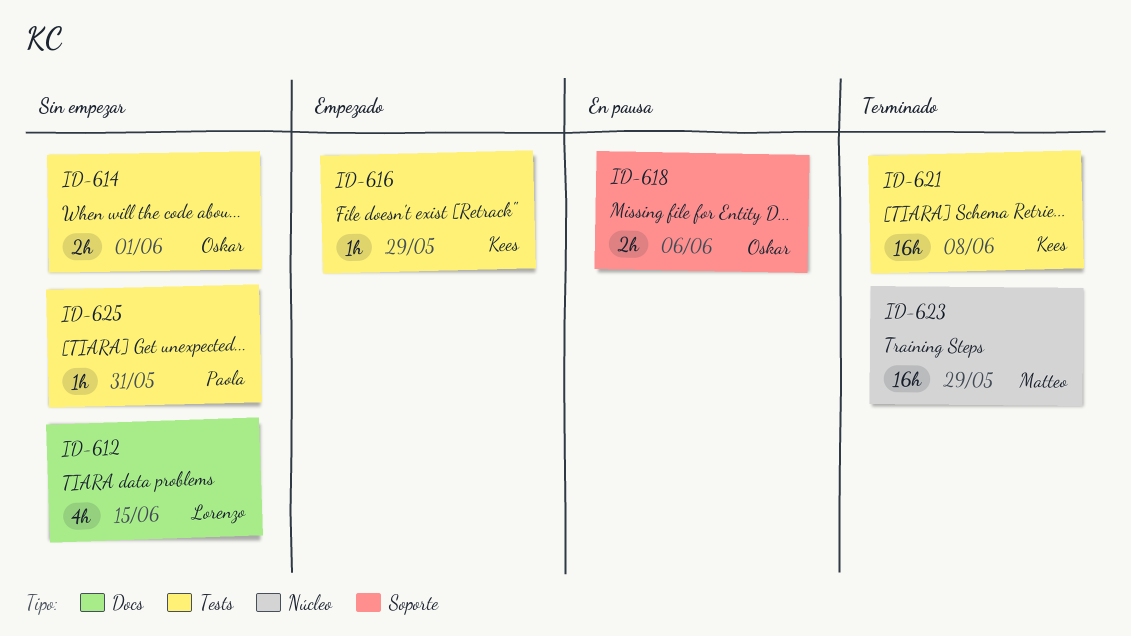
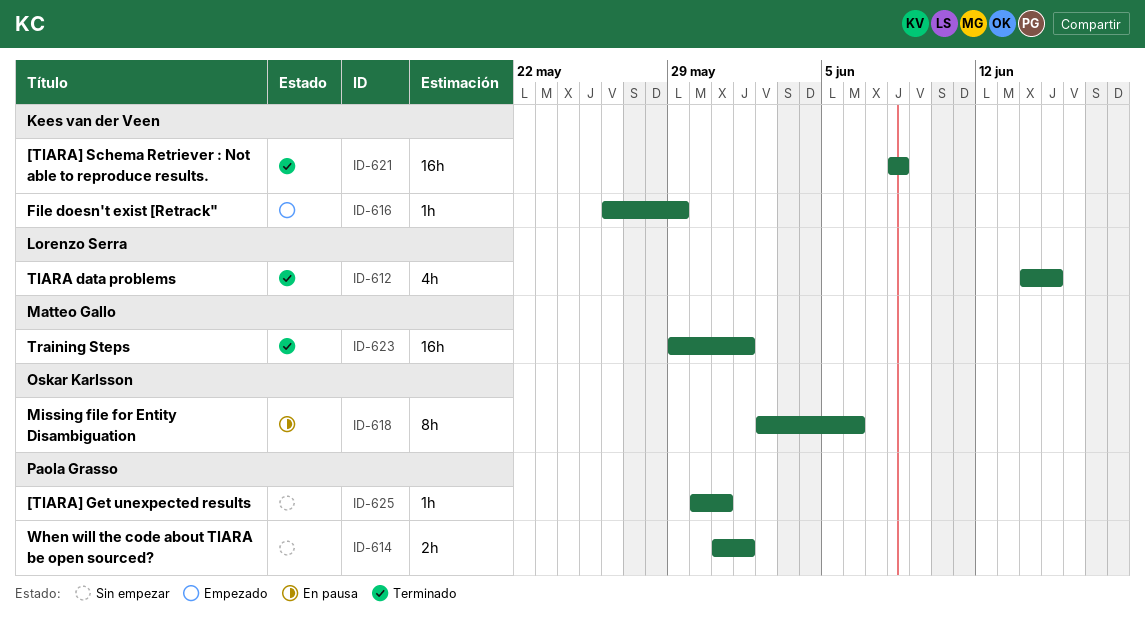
ID-612, status: Sin empezar -> Terminado
ID-614, owner: Oskar Karlsson -> Paola Grasso
ID-618, estimate: 2h -> 8h
ID-623, due: May 29 -> Jun 1

